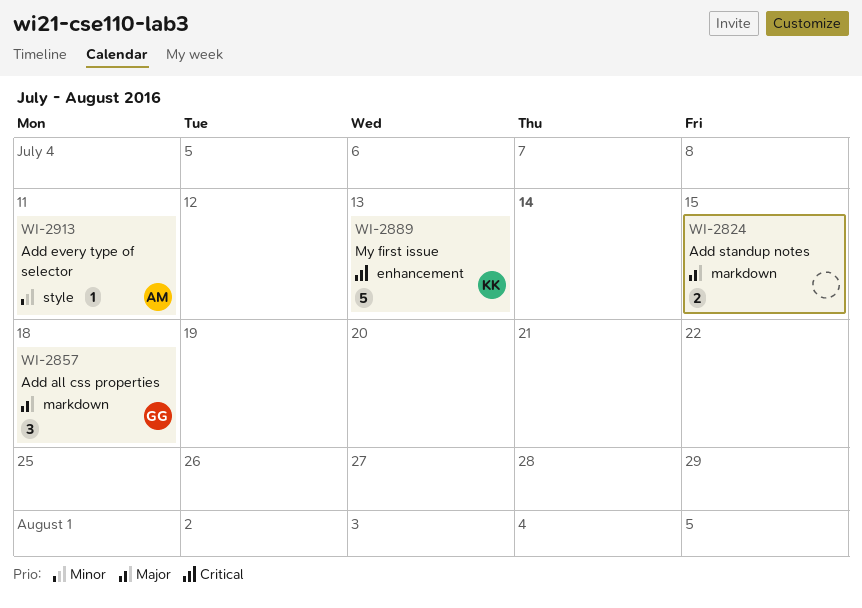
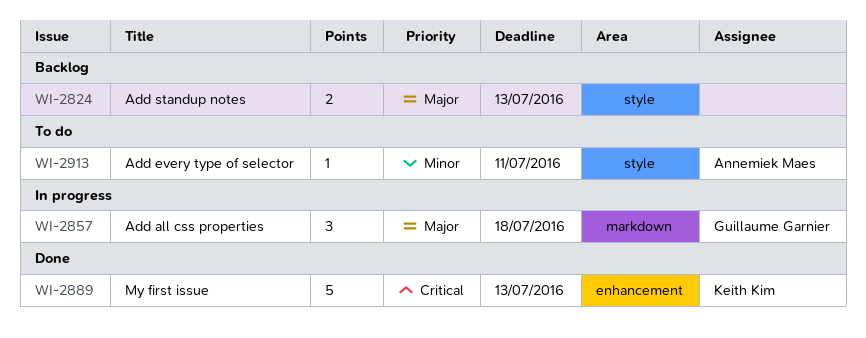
WI-2824, label: markdown -> style
WI-2824, due: Jul 15 -> Jul 13

